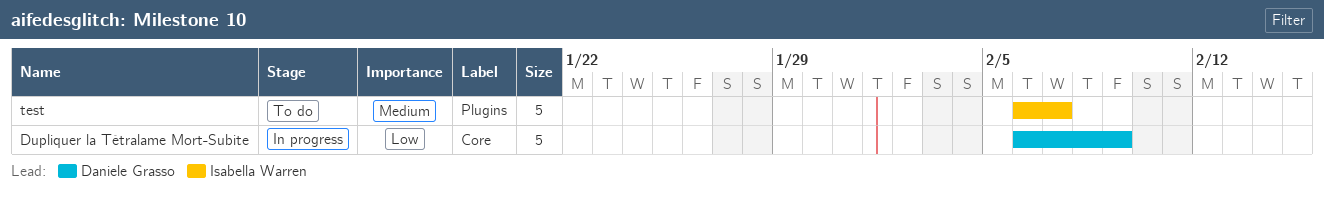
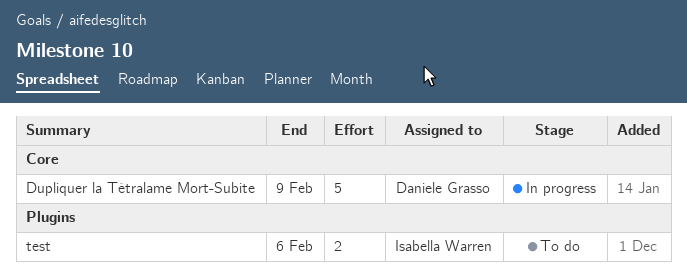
test, estimate: 5 -> 2
test, due: Feb 7 -> Feb 6

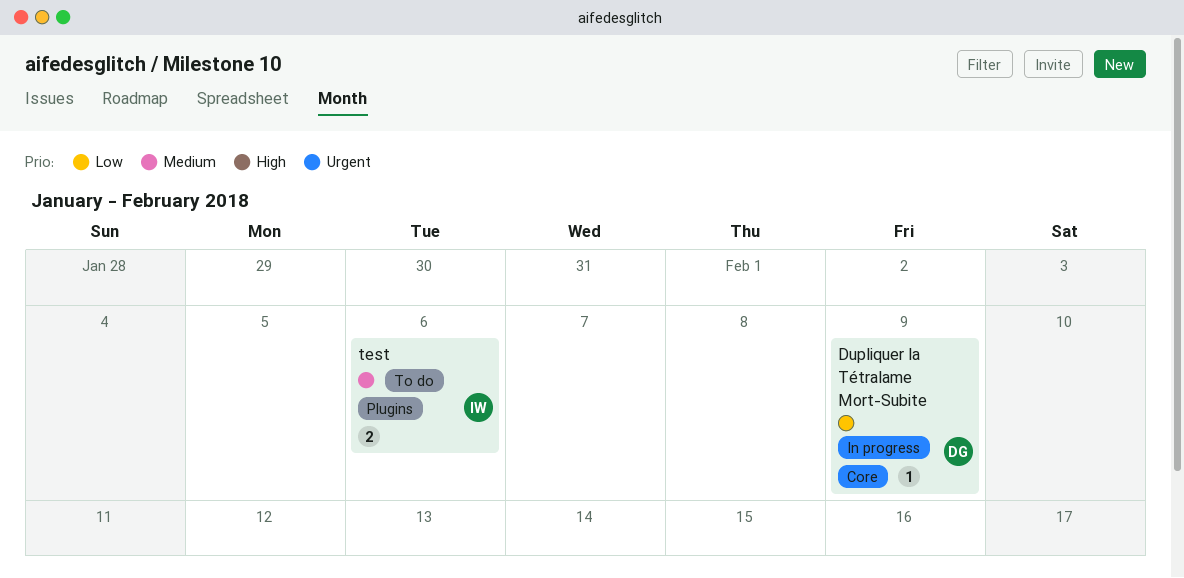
Dupliquer la Tétralame Mort-Subite, estimate: 5 -> 1

